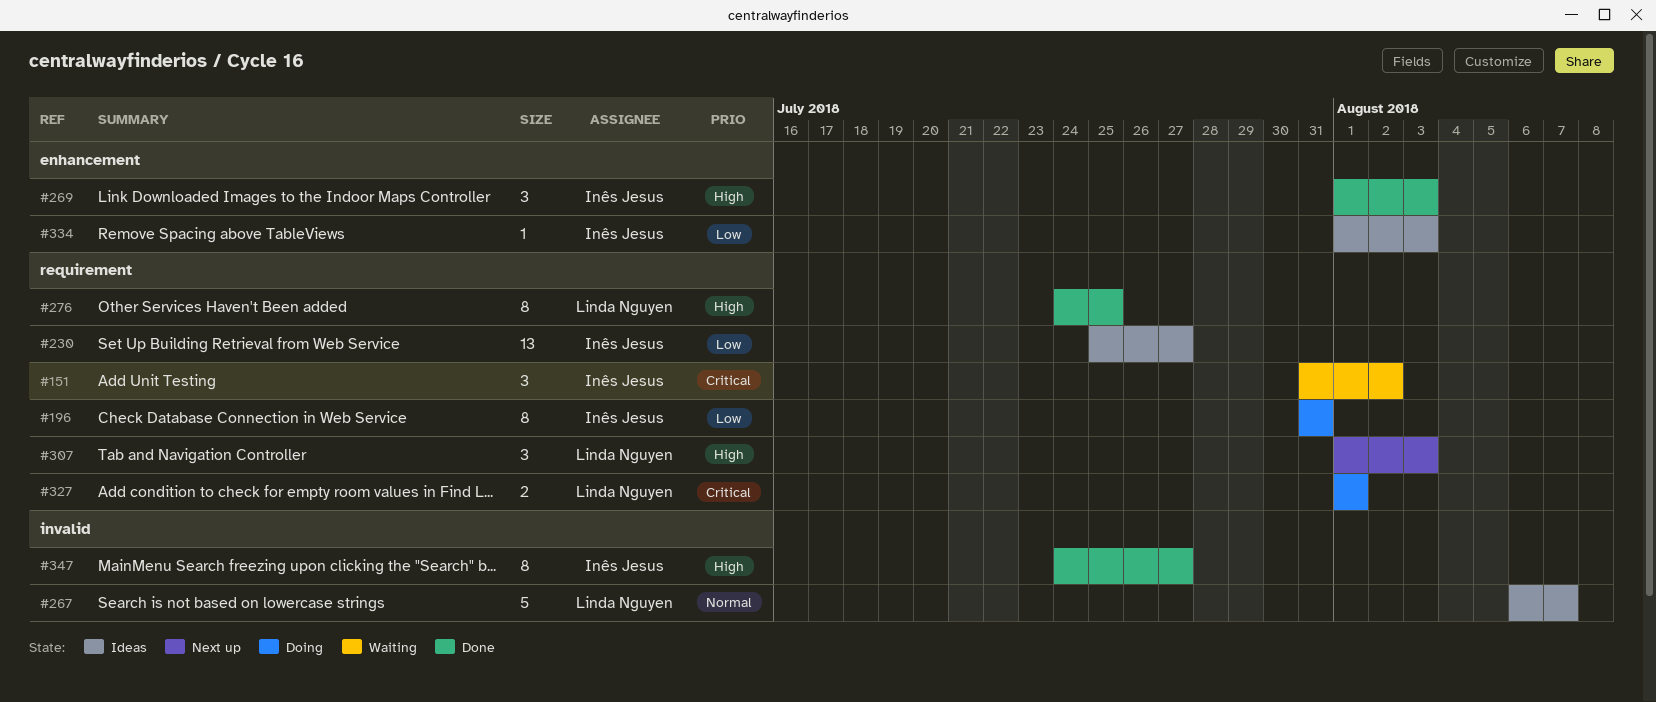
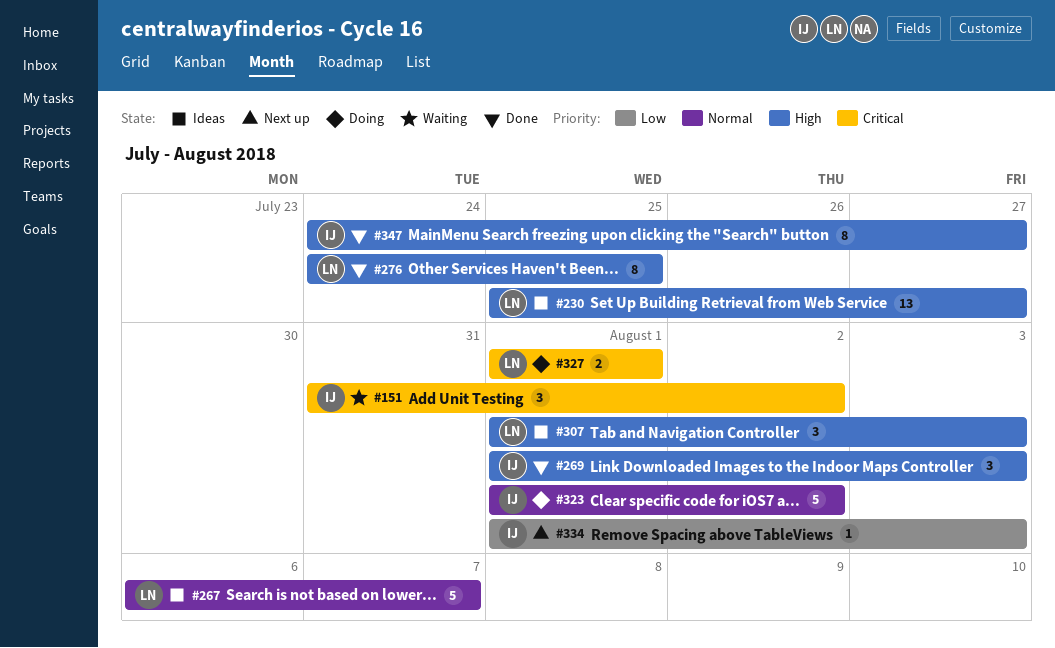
#196: present -> none
#230, owner: Inês Jesus -> Linda Nguyen
#230, priority: Low -> High
#307, status: Next up -> Ideas
#323: none -> present
#334, status: Ideas -> Next up

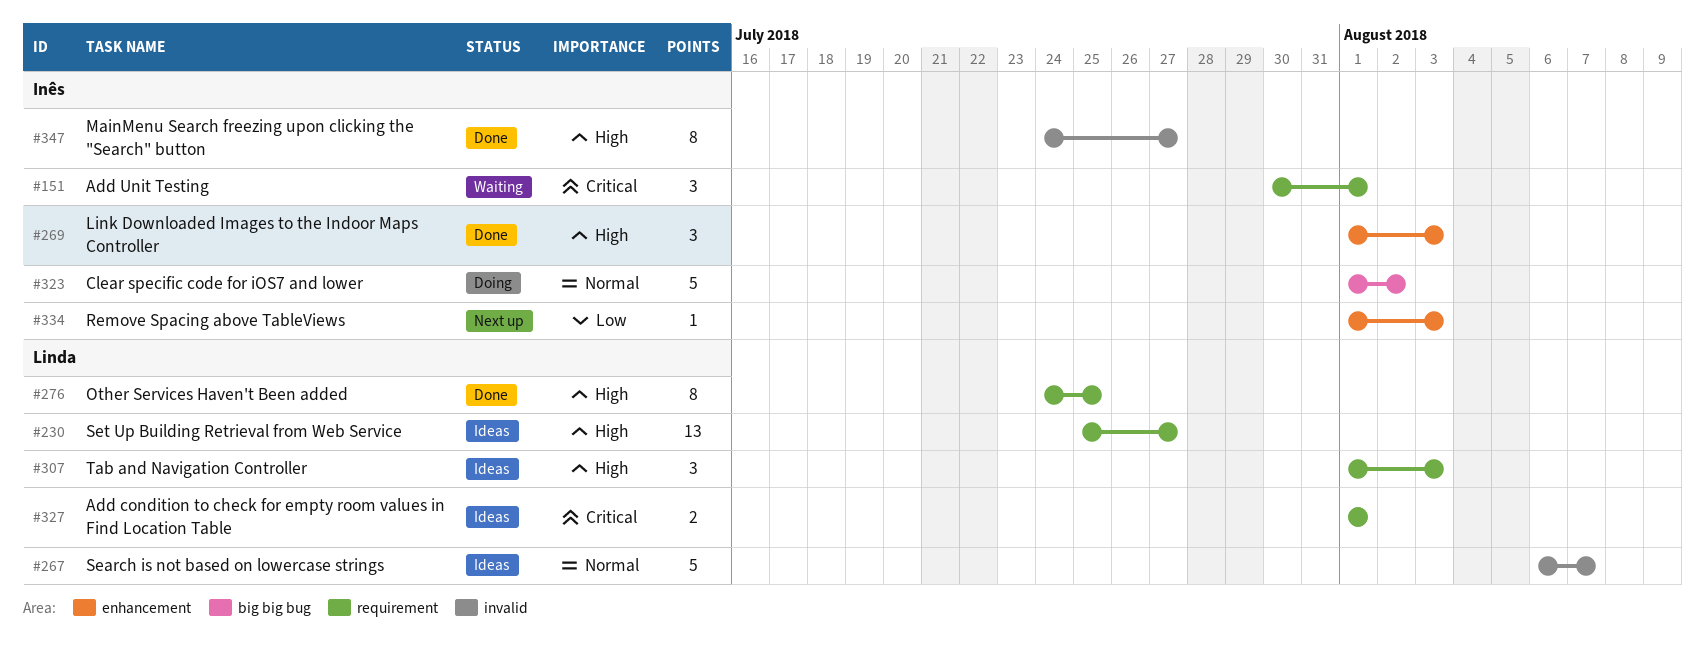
#151, start: Jul 31 -> Jul 30
#151, due: Aug 2 -> Aug 1
#327, status: Doing -> Ideas

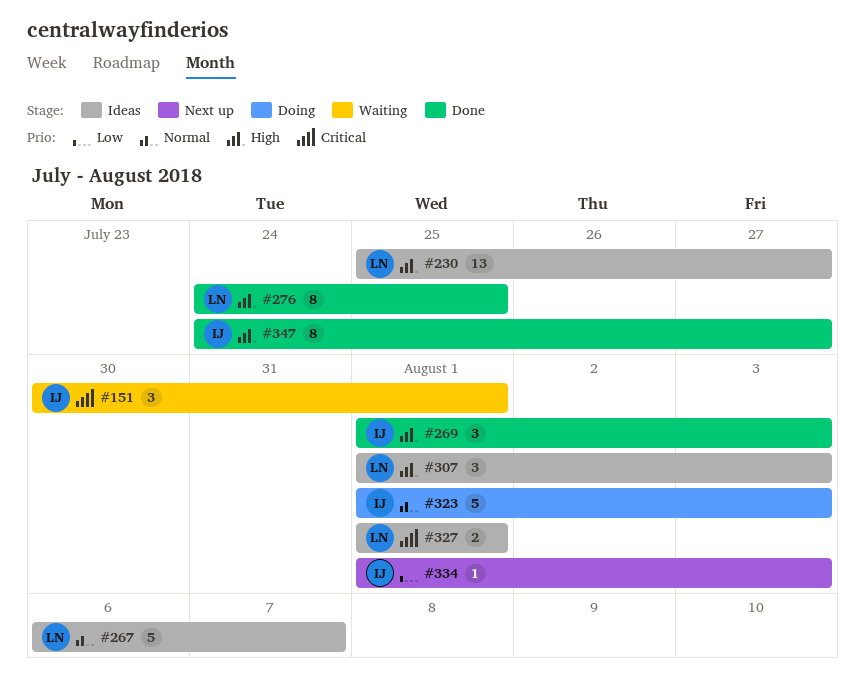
#323, due: Aug 2 -> Aug 3

